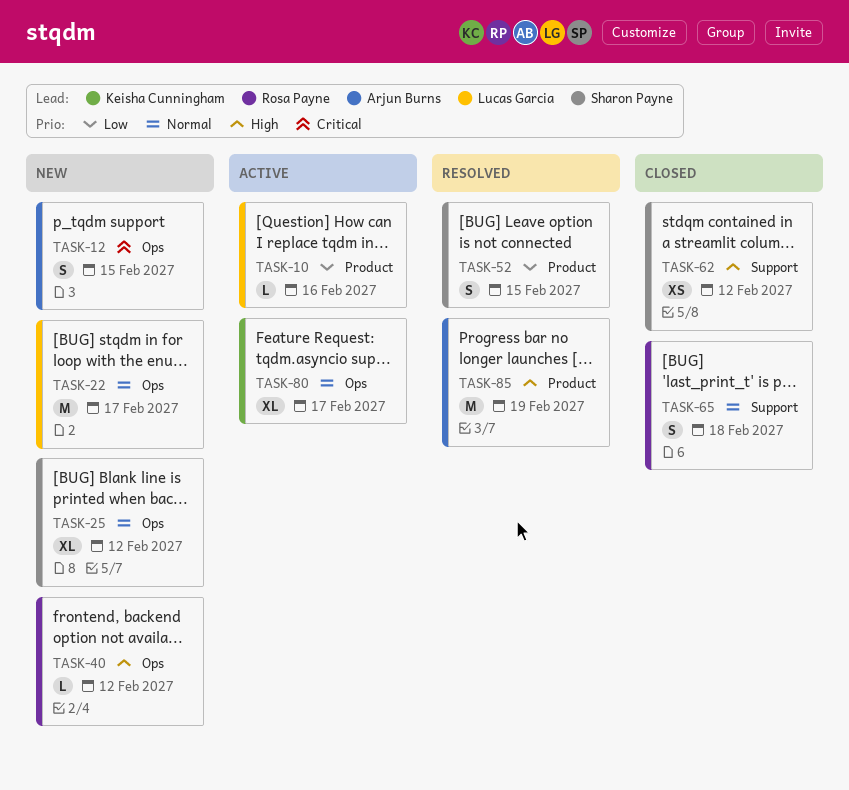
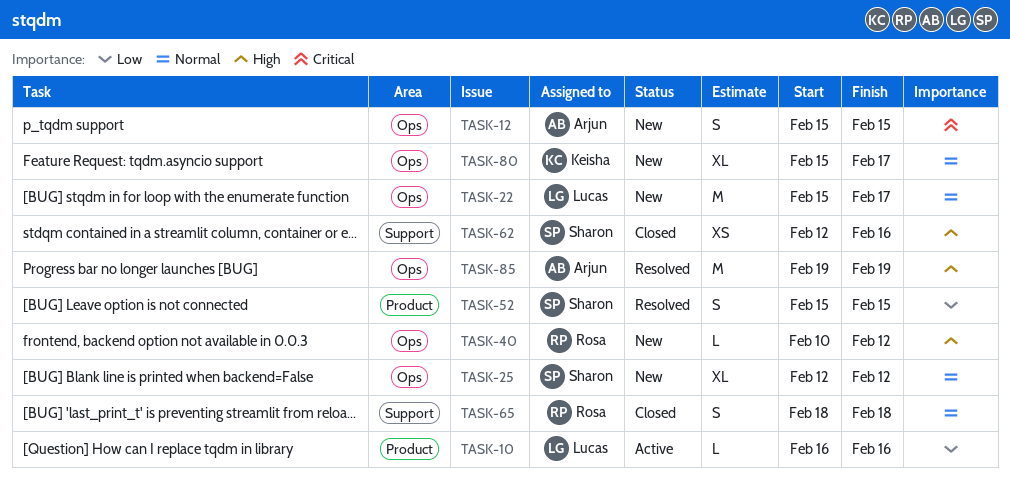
TASK-62, due: Feb 12 -> Feb 16
TASK-80, status: Active -> New
TASK-85, label: Product -> Ops

